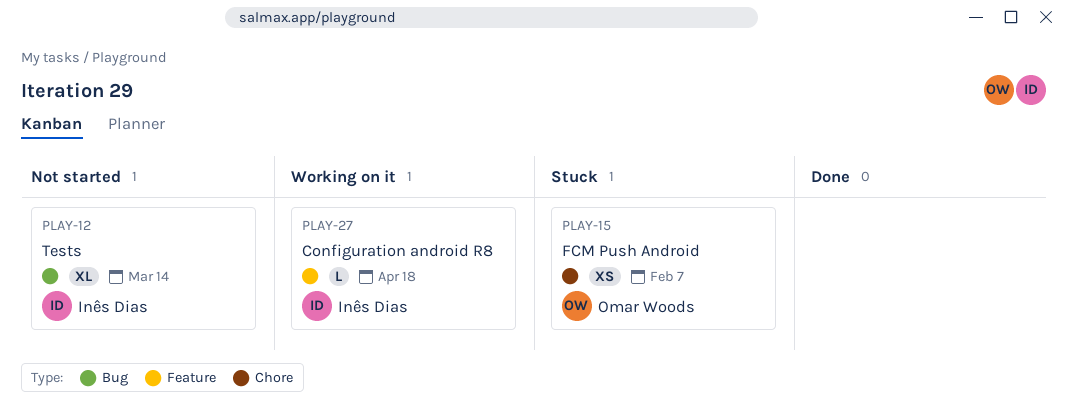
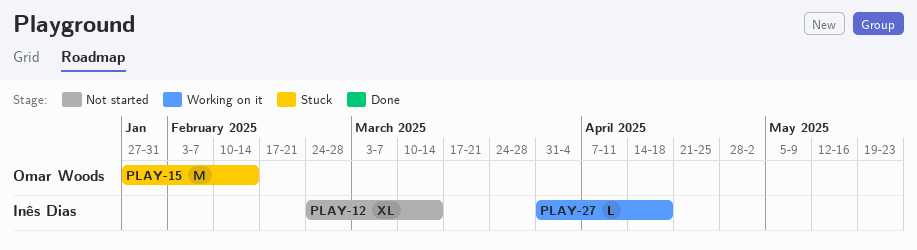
PLAY-15, estimate: XS -> M
PLAY-15, due: Feb 7 -> Feb 14

